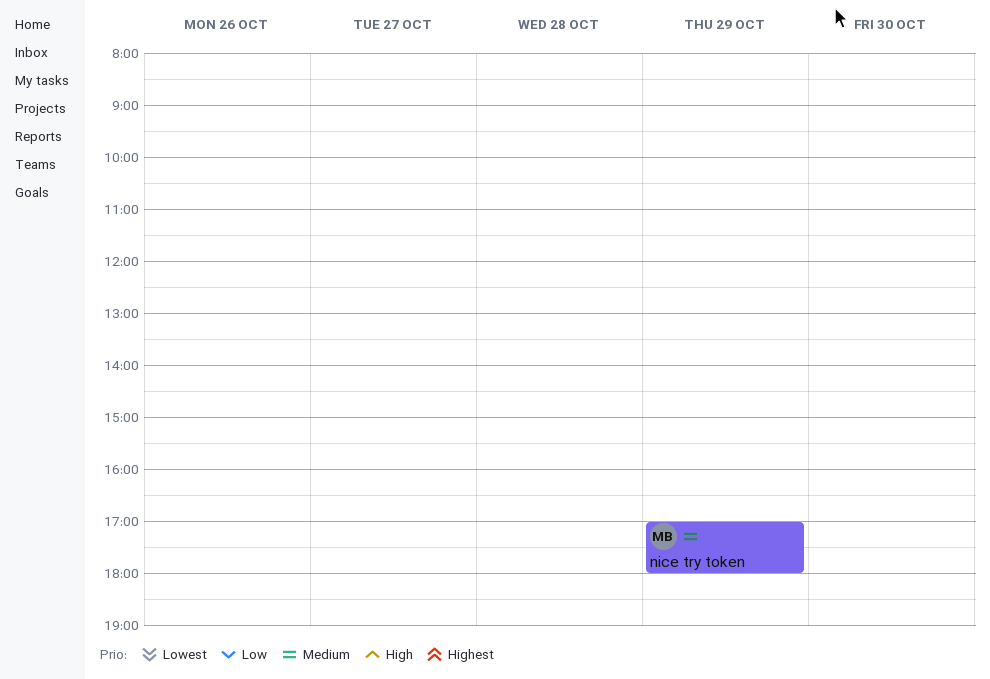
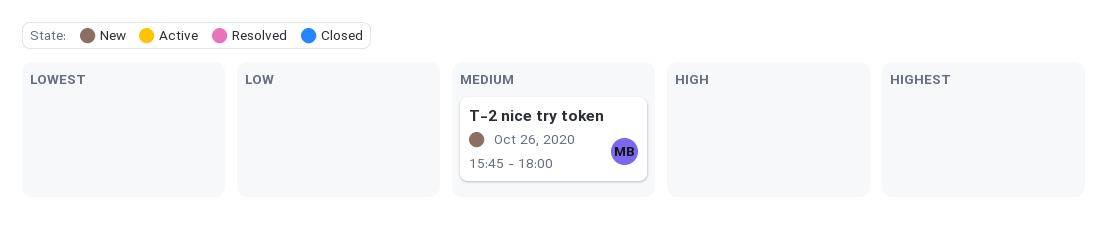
nice try token, day: Oct 29 -> Oct 26
nice try token, begins: 17:00 -> 15:45

